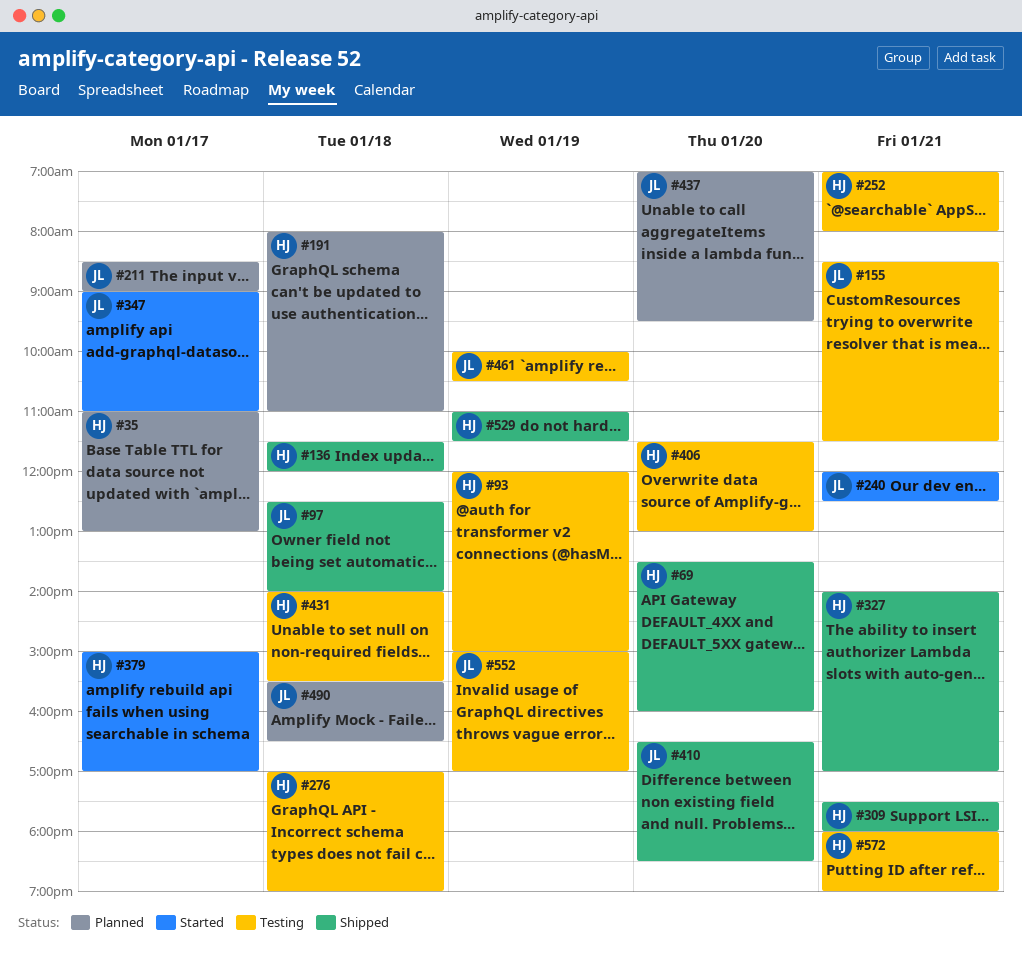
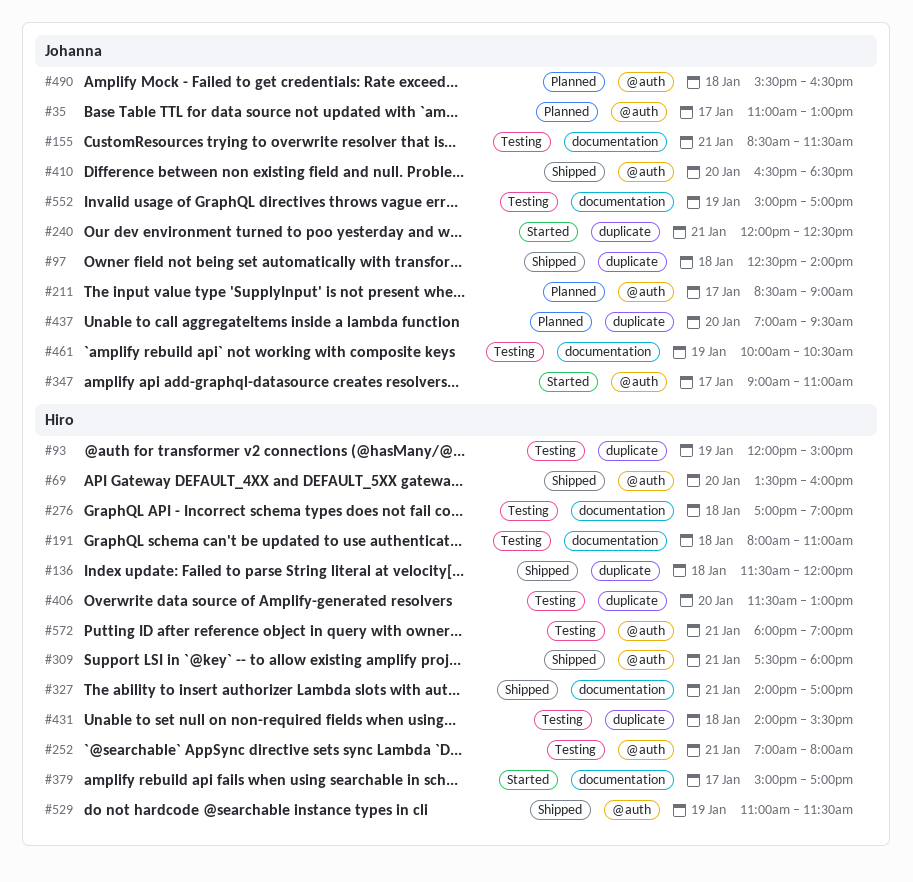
#35, owner: Hiro -> Johanna
#191, status: Planned -> Testing

